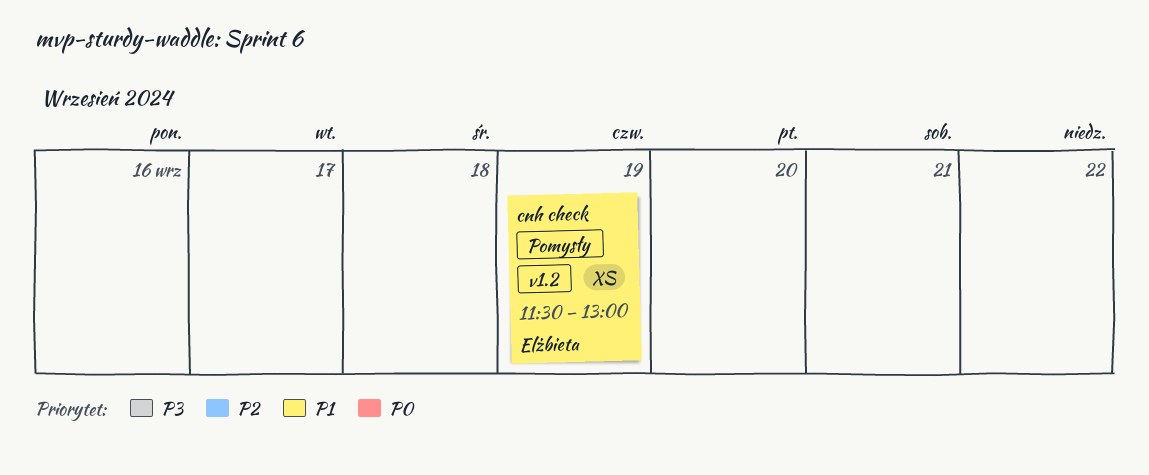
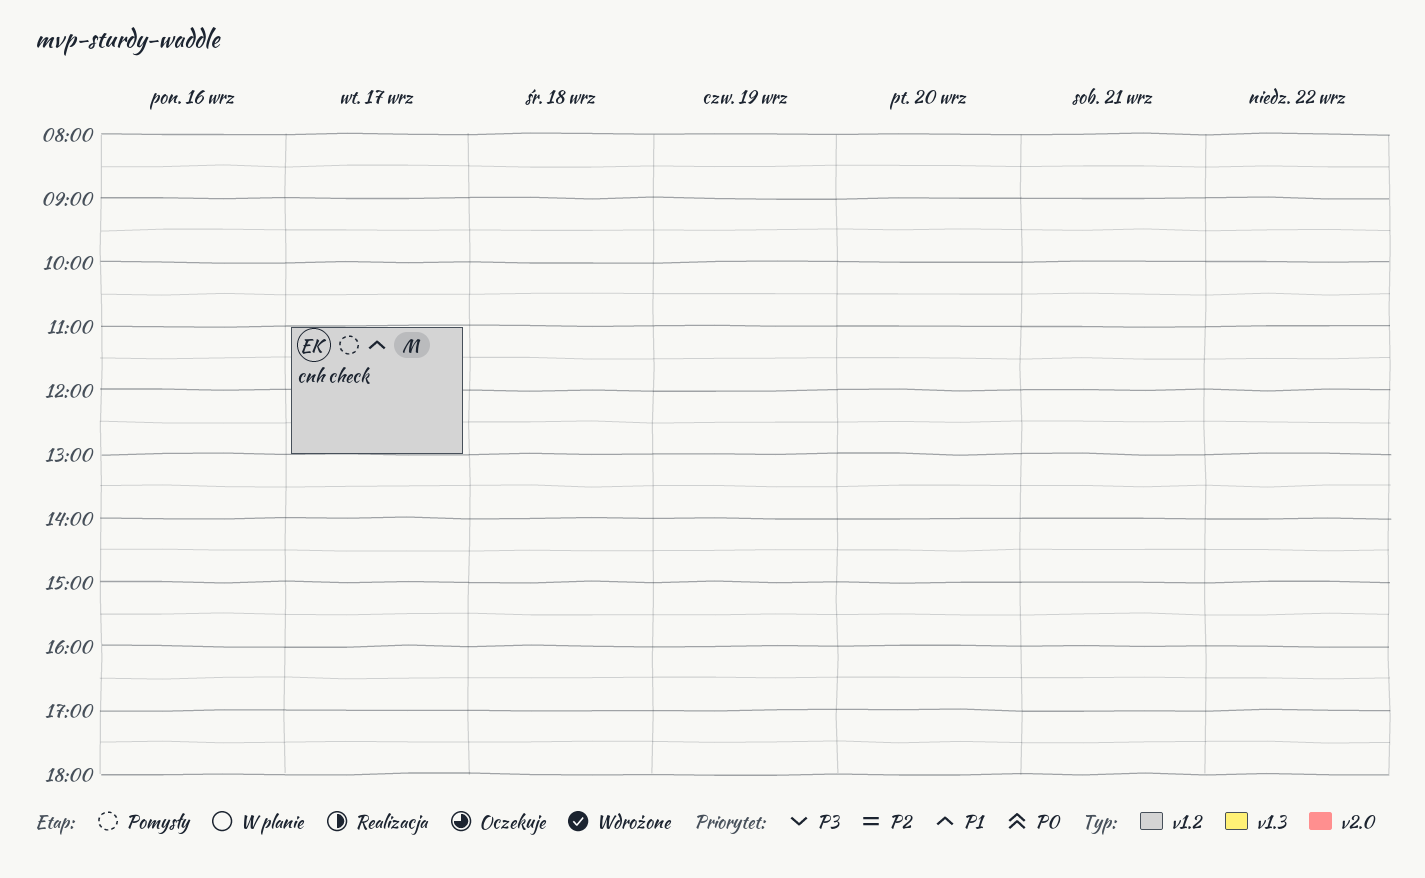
cnh check, estimate: XS -> M
cnh check, day: Sep 19 -> Sep 17
cnh check, begins: 11:30 -> 11:00

